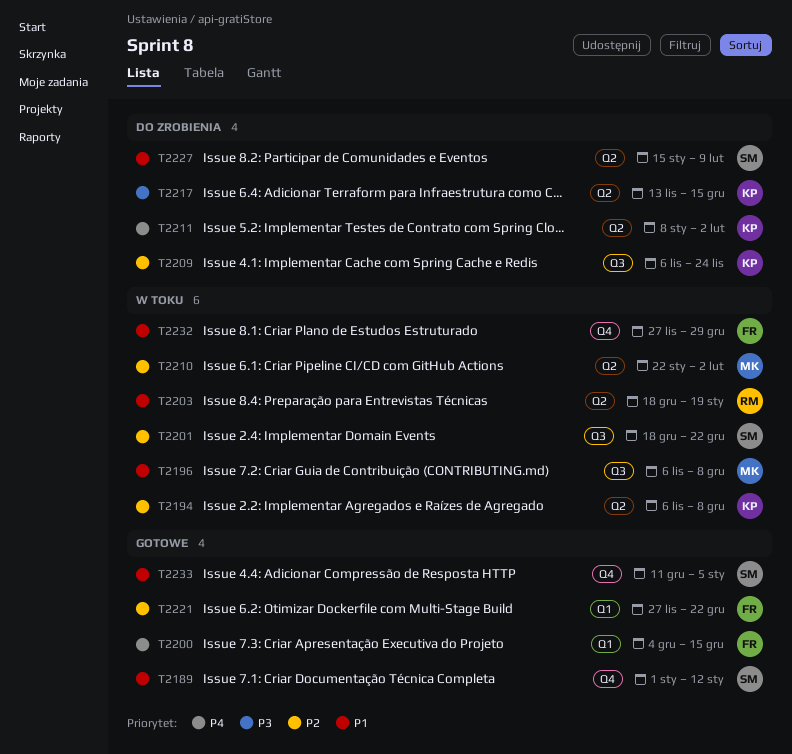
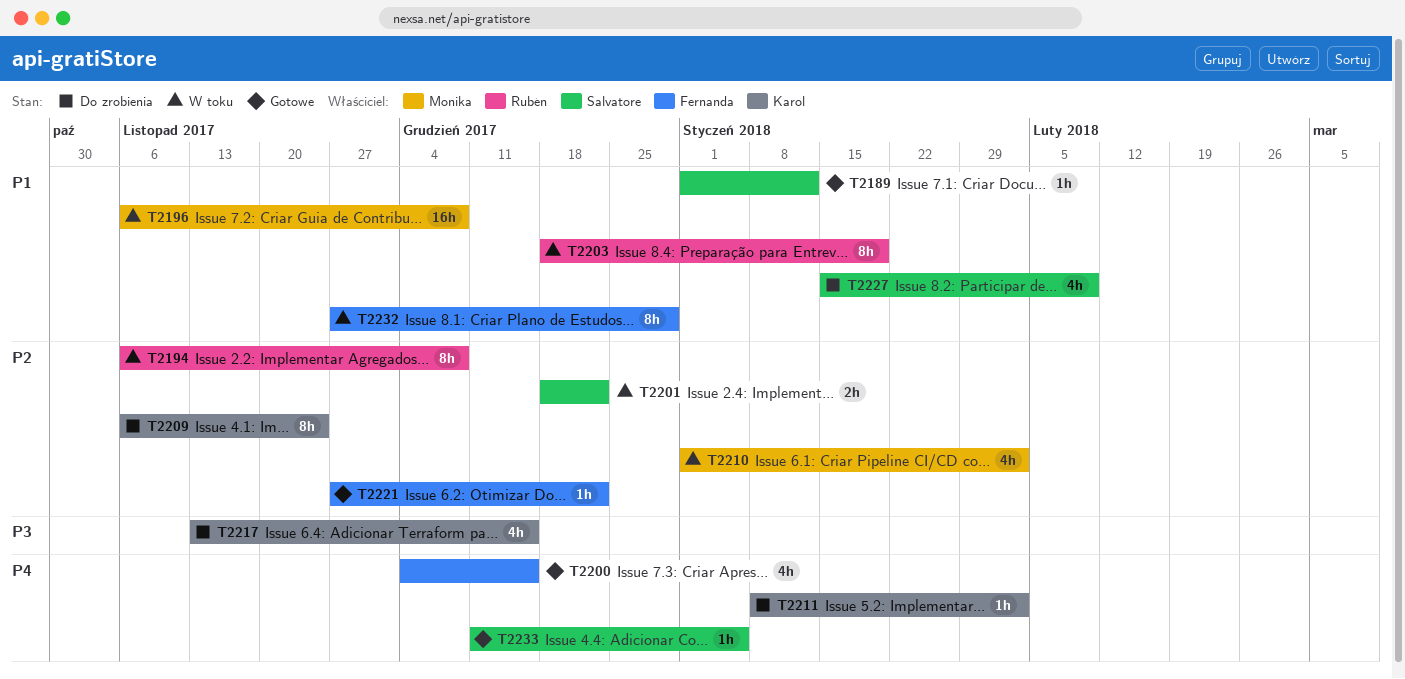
T2194, owner: Karol -> Rubén
T2210, start: Jan 22 -> Jan 1
T2233, priority: P1 -> P4

